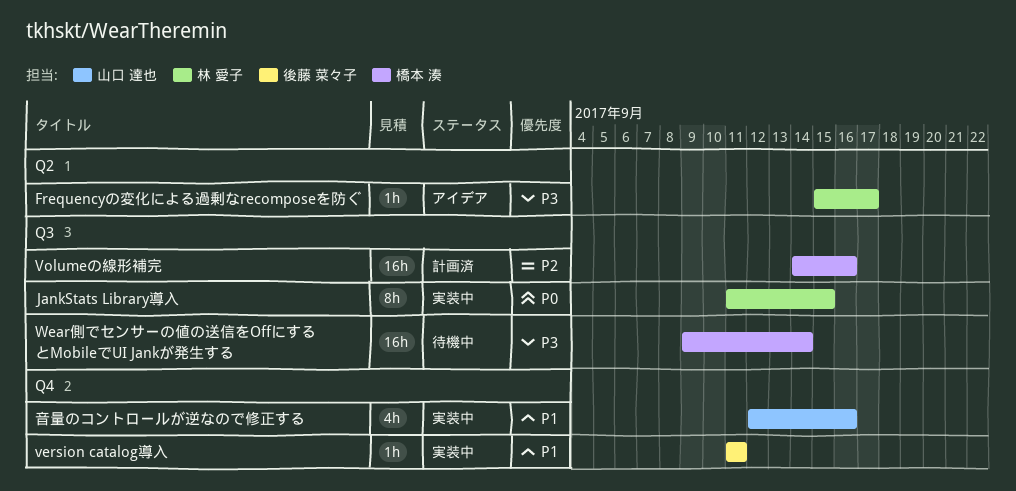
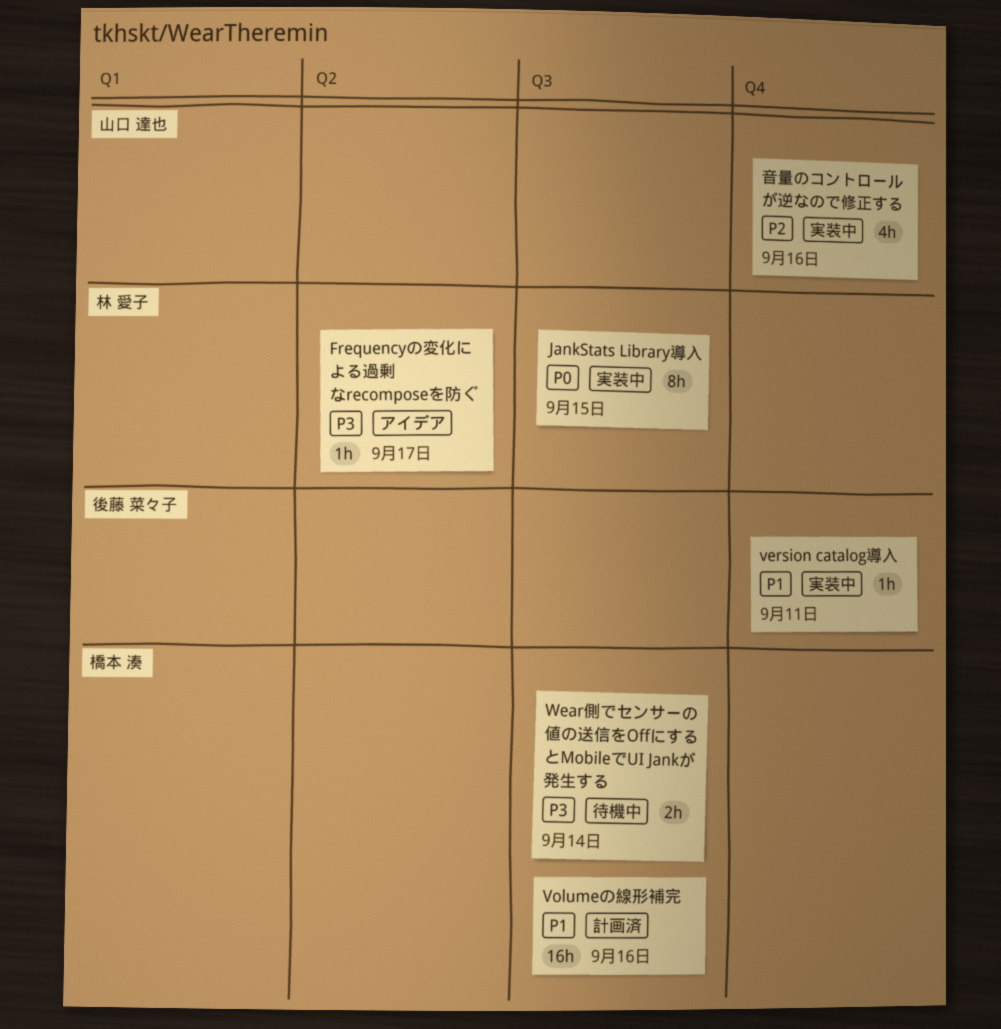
Volumeの線形補完, priority: P2 -> P1
Wear側でセンサーの値の送信をOffにするとMobileでUI Jankが発生する, estimate: 16h -> 2h
音量のコントロールが逆なので修正する, priority: P1 -> P2

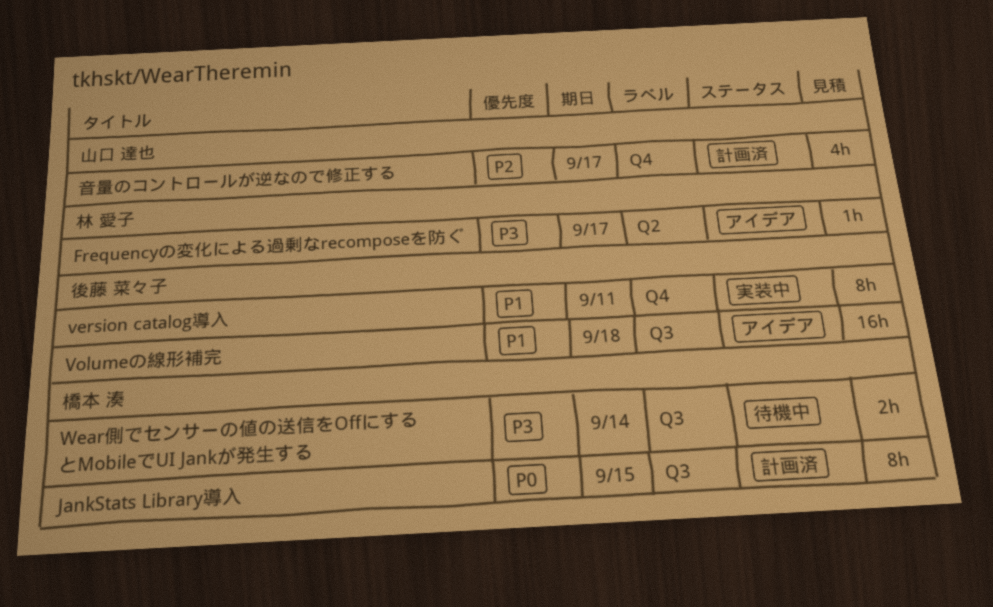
JankStats Library導入, status: 実装中 -> 計画済
JankStats Library導入, owner: 林 愛子 -> 橋本 湊
version catalog導入, estimate: 1h -> 8h
Volumeの線形補完, status: 計画済 -> アイデア
Volumeの線形補完, owner: 橋本 湊 -> 後藤 菜々子
Volumeの線形補完, due: Sep 16 -> Sep 18
音量のコントロールが逆なので修正する, status: 実装中 -> 計画済
音量のコントロールが逆なので修正する, due: Sep 16 -> Sep 17

